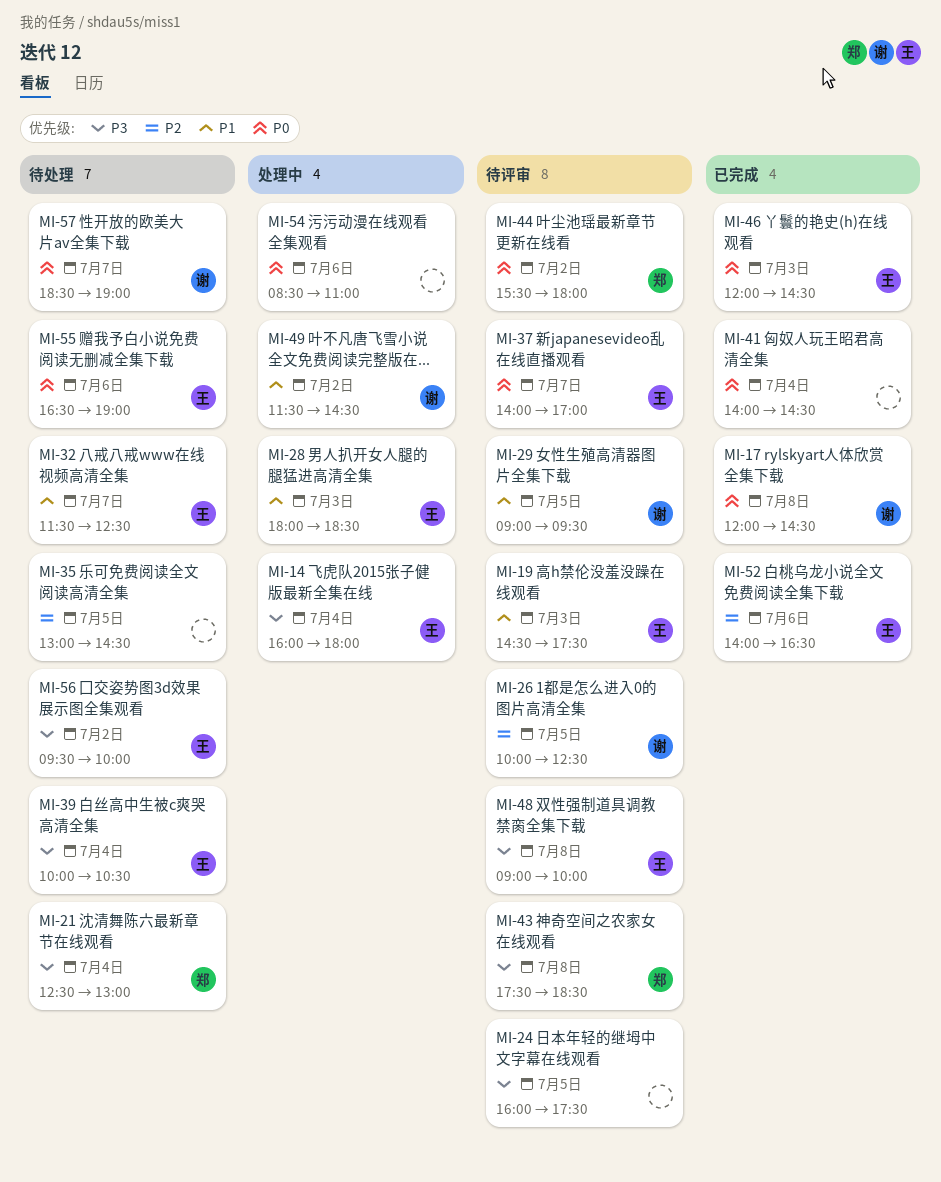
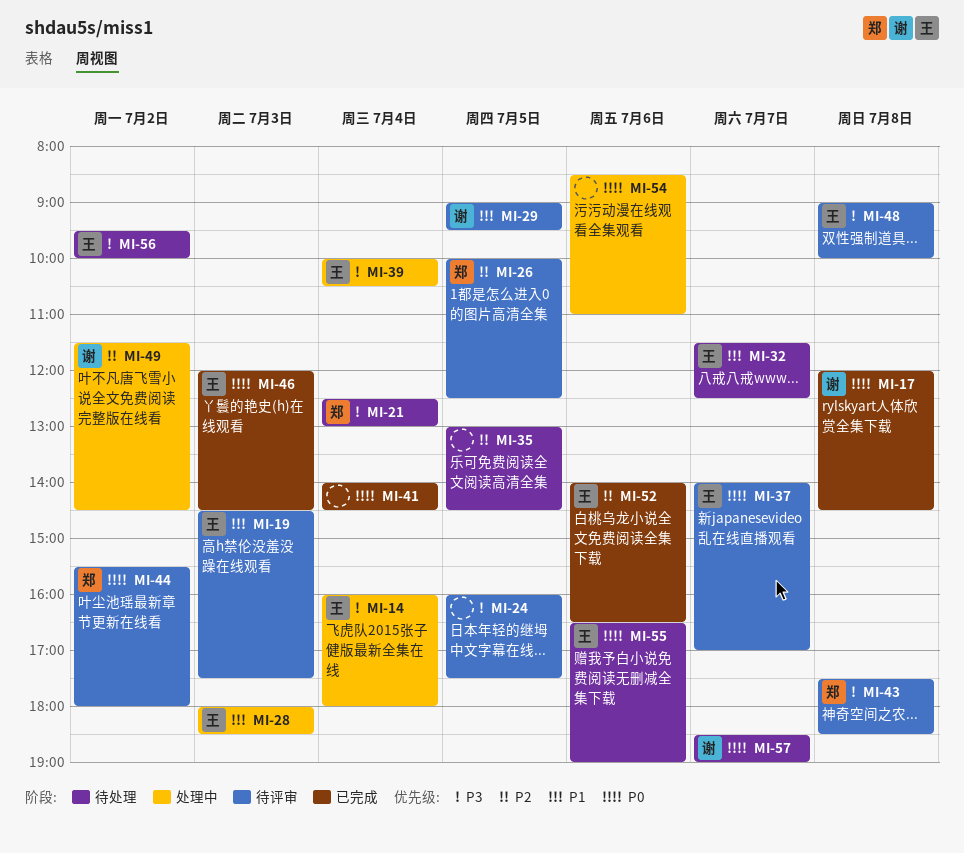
MI-26, owner: 谢 -> 郑
MI-39, status: 待处理 -> 处理中
MI-49, priority: P1 -> P2

